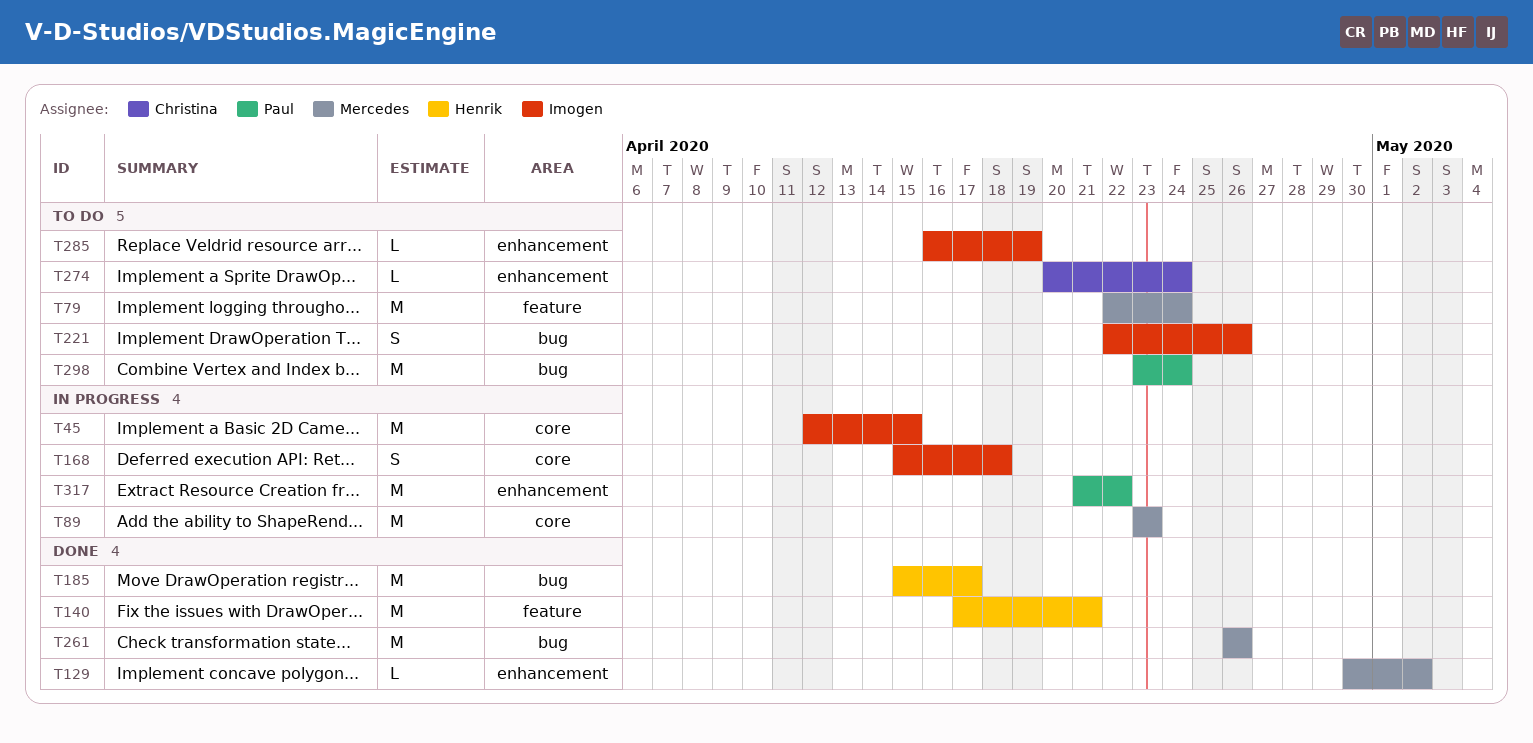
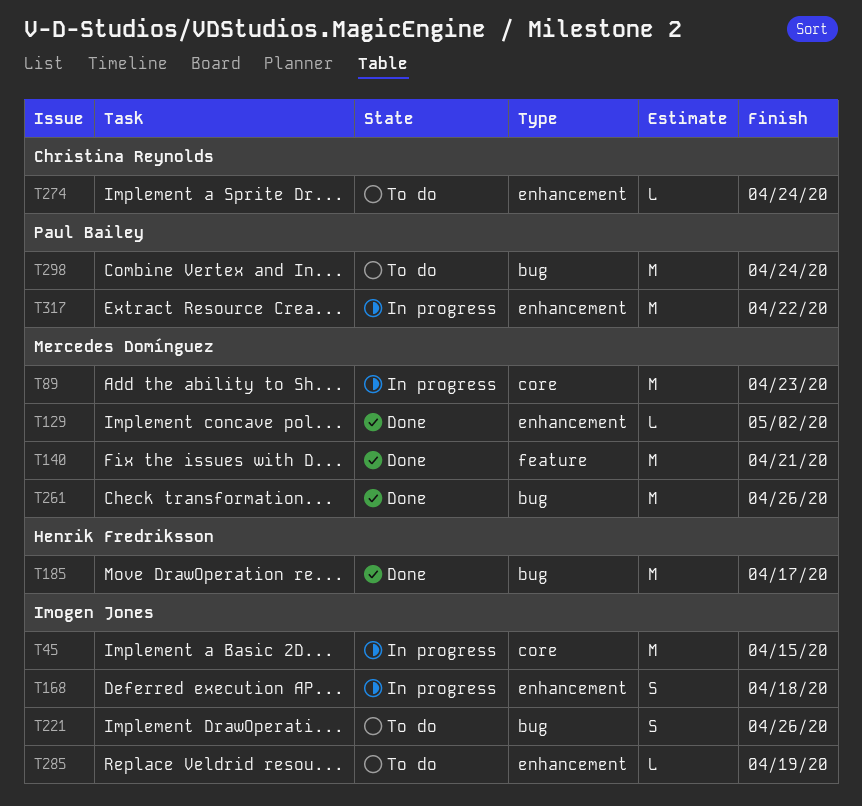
T79: present -> none
T140, owner: Henrik Fredriksson -> Mercedes Domínguez
T168, label: core -> enhancement

